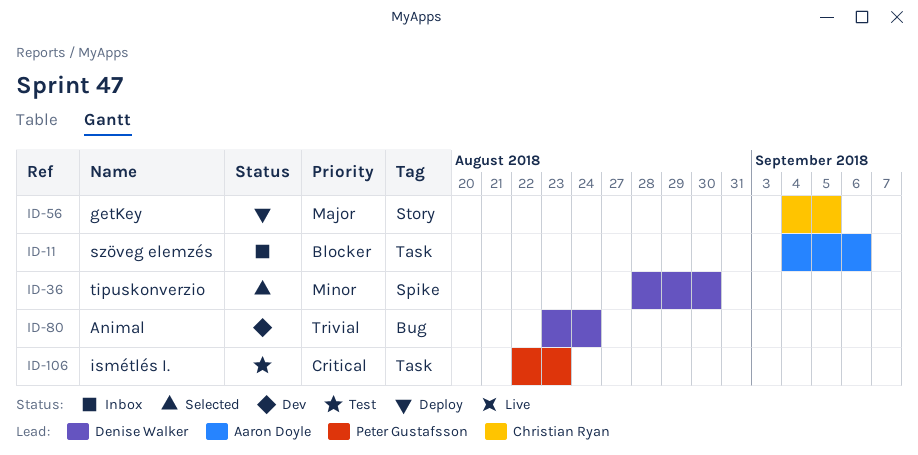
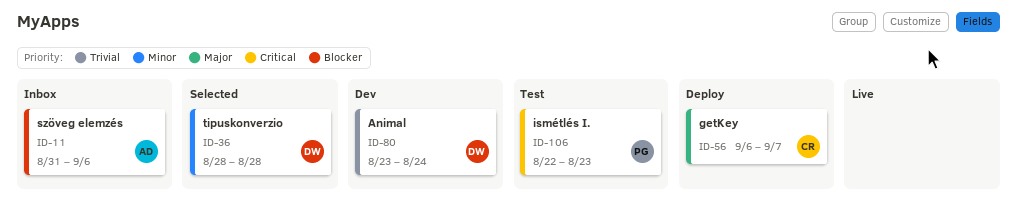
ID-11, start: Sep 4 -> Aug 31
ID-36, due: Aug 30 -> Aug 28
ID-56, start: Sep 4 -> Sep 6
ID-56, due: Sep 5 -> Sep 7

